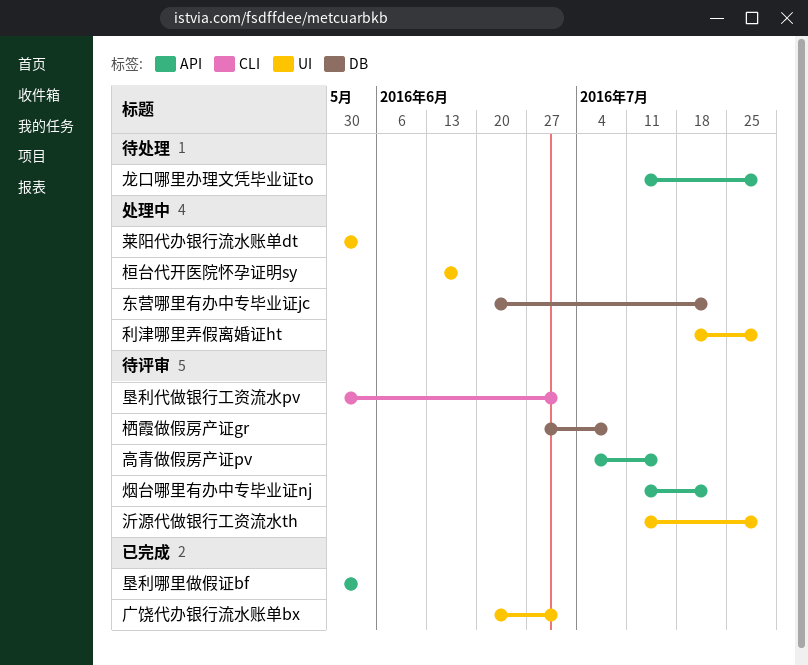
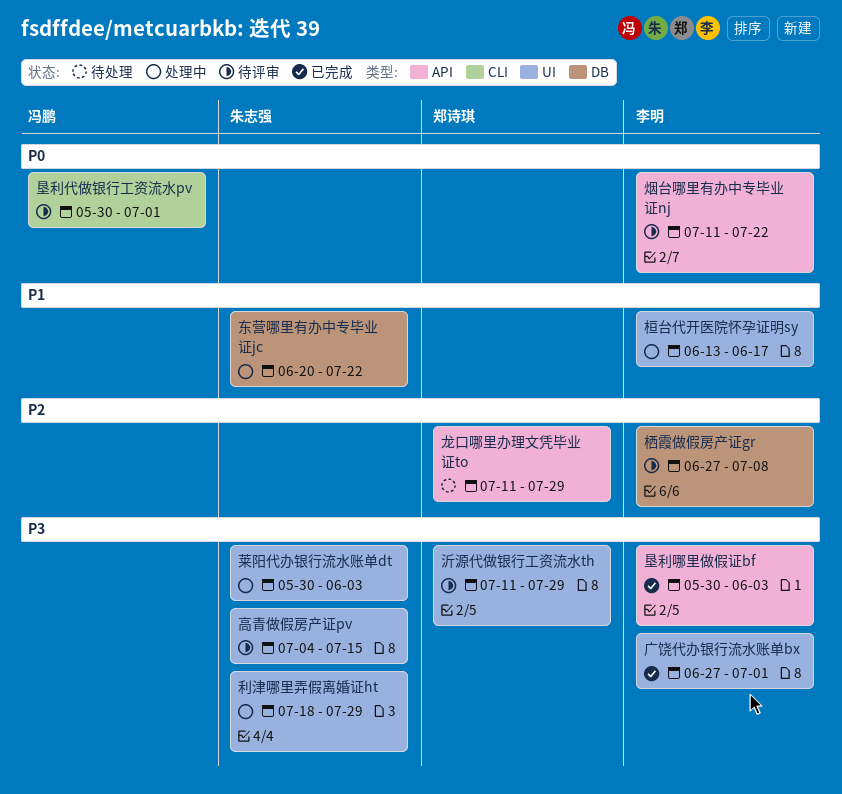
广饶代办银行流水账单bx, start: Jun 20 -> Jun 27
高青做假房产证pv, label: API -> UI

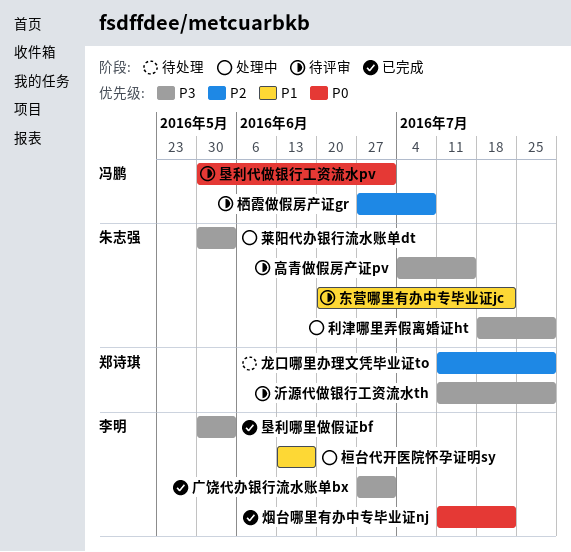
东营哪里有办中专毕业证jc, status: 处理中 -> 待评审
栖霞做假房产证gr, owner: 李明 -> 冯鹏
烟台哪里有办中专毕业证nj, status: 待评审 -> 已完成

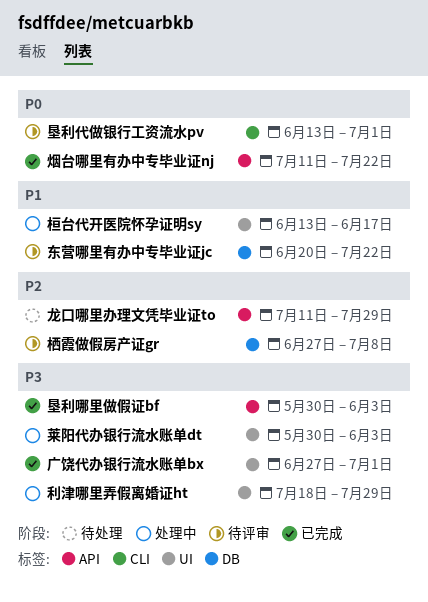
垦利代做银行工资流水pv, start: May 30 -> Jun 13
沂源代做银行工资流水th: present -> none
高青做假房产证pv: present -> none

